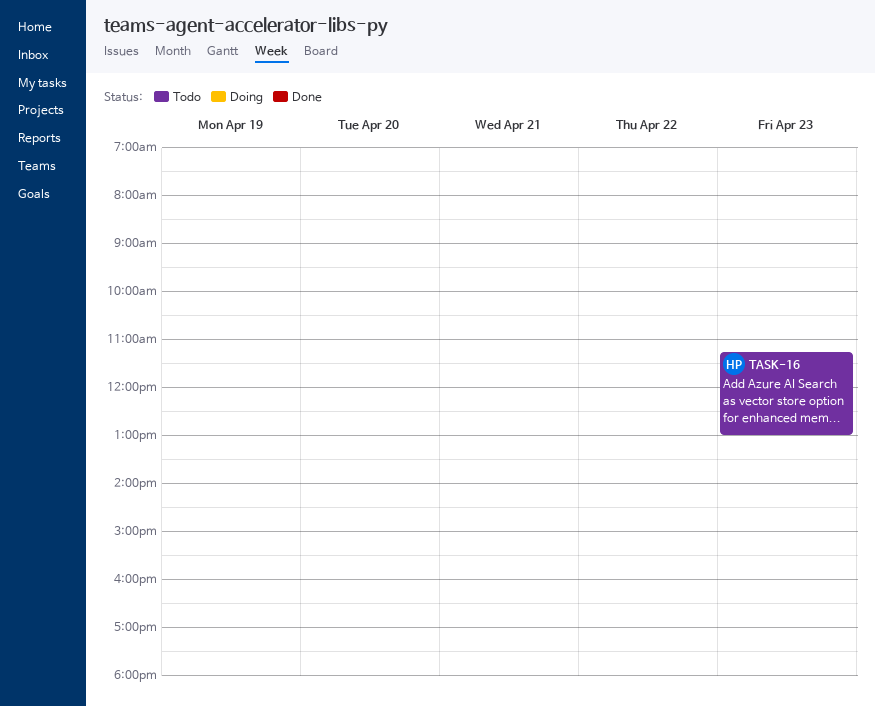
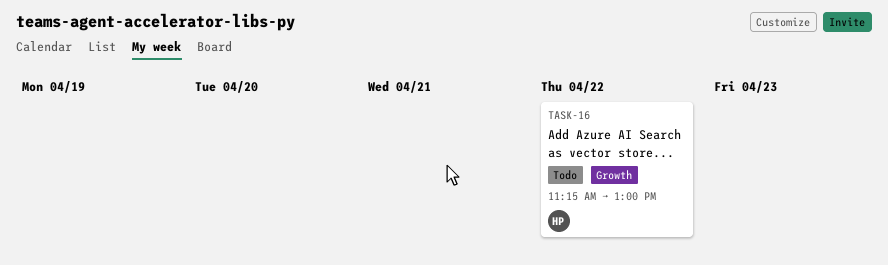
TASK-16, day: Apr 23 -> Apr 22

